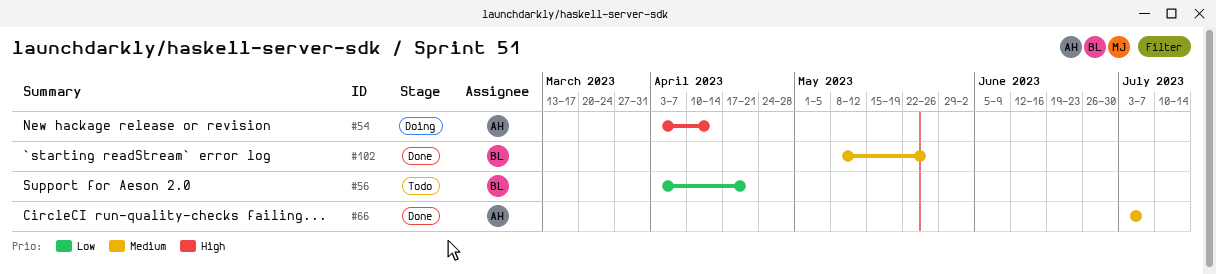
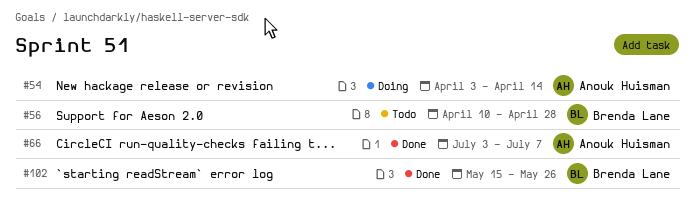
#56, start: Apr 3 -> Apr 10
#56, due: Apr 21 -> Apr 28
#102, start: May 8 -> May 15

